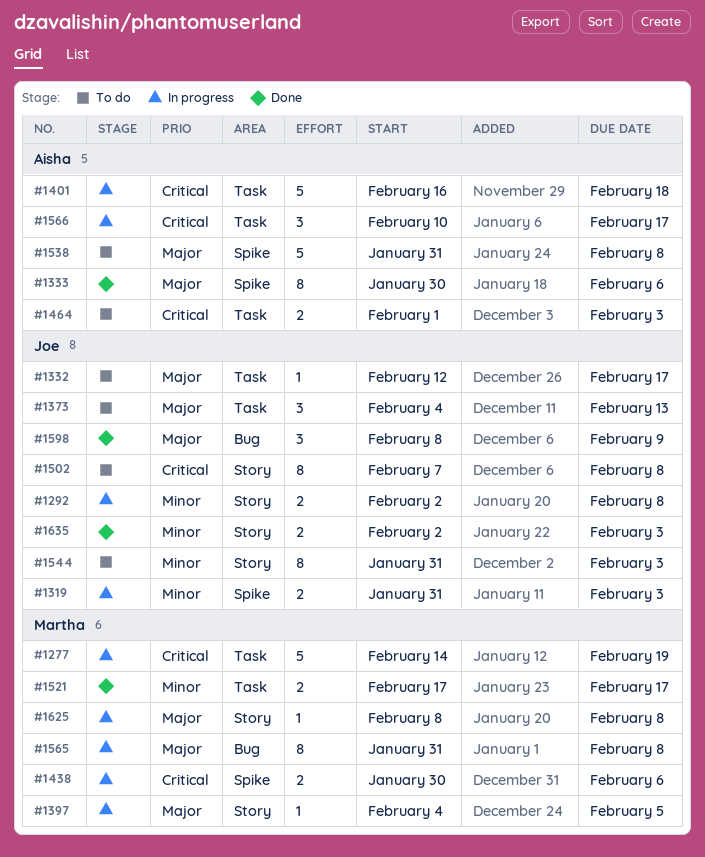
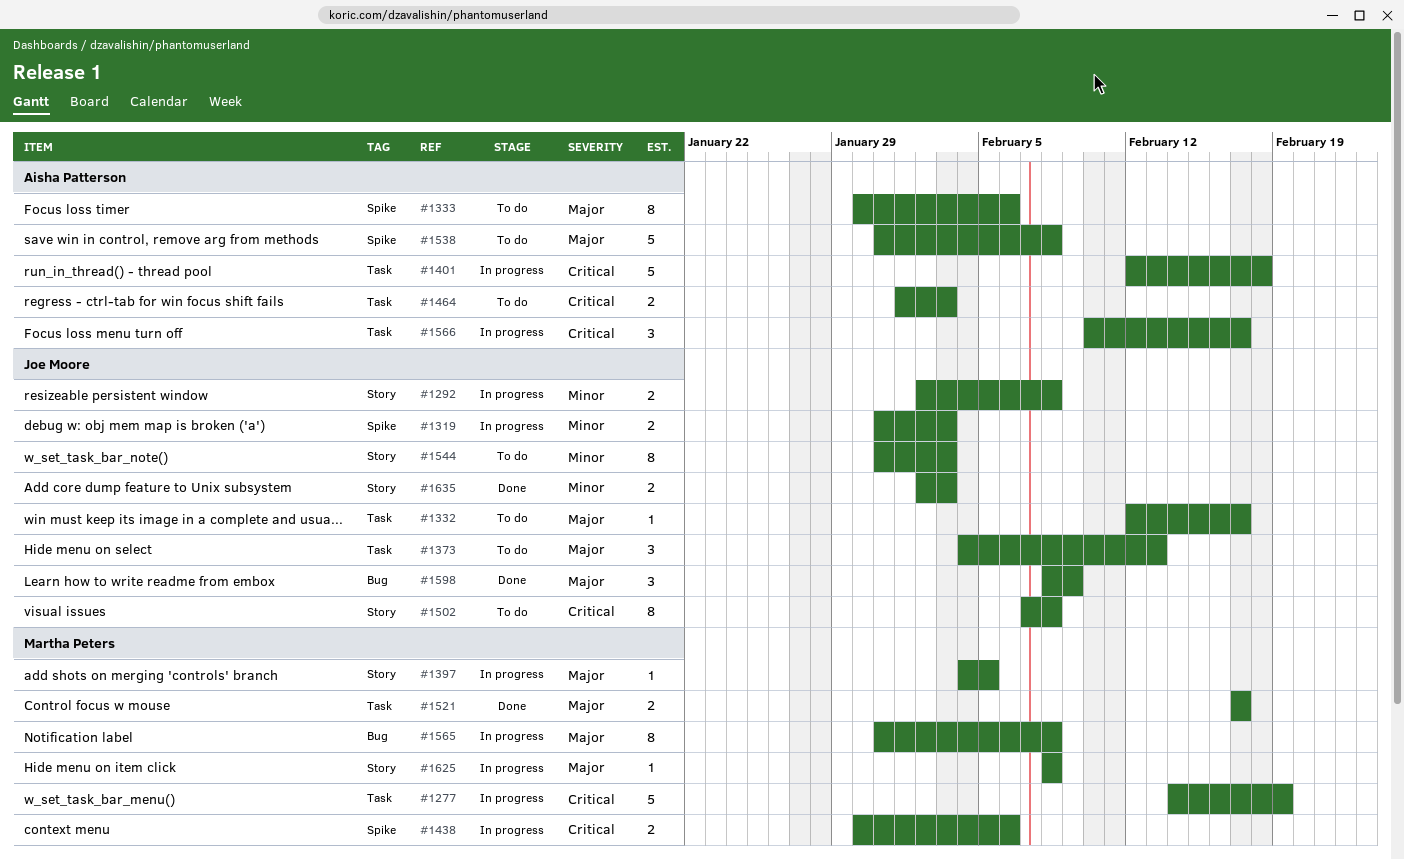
#1333, status: Done -> To do
#1401, start: Feb 16 -> Feb 12
#1521, priority: Minor -> Major

